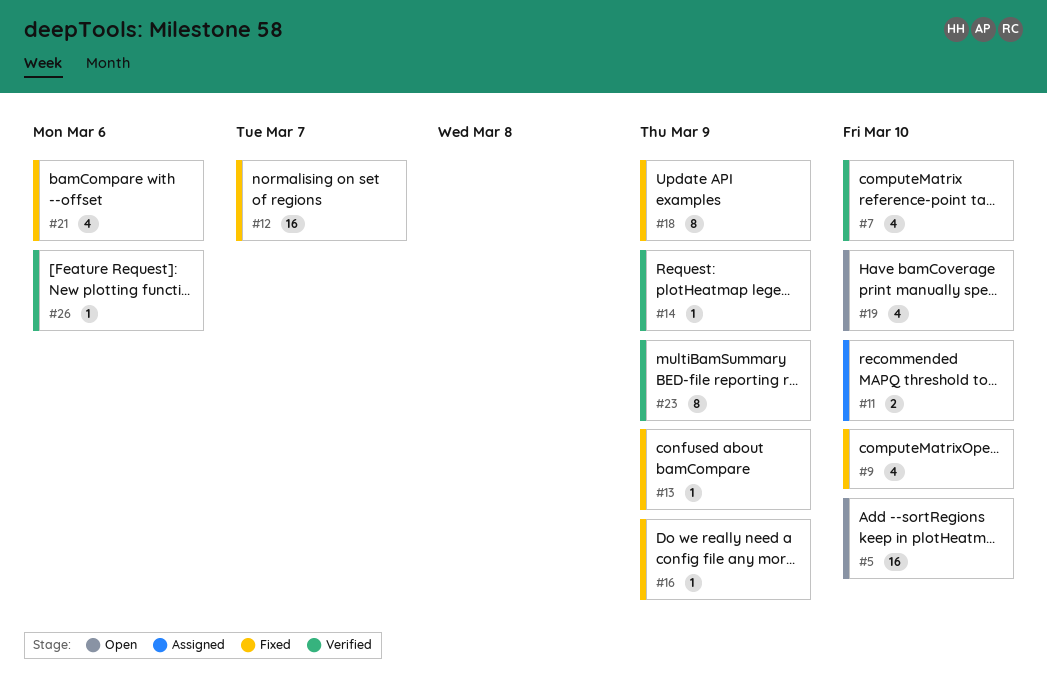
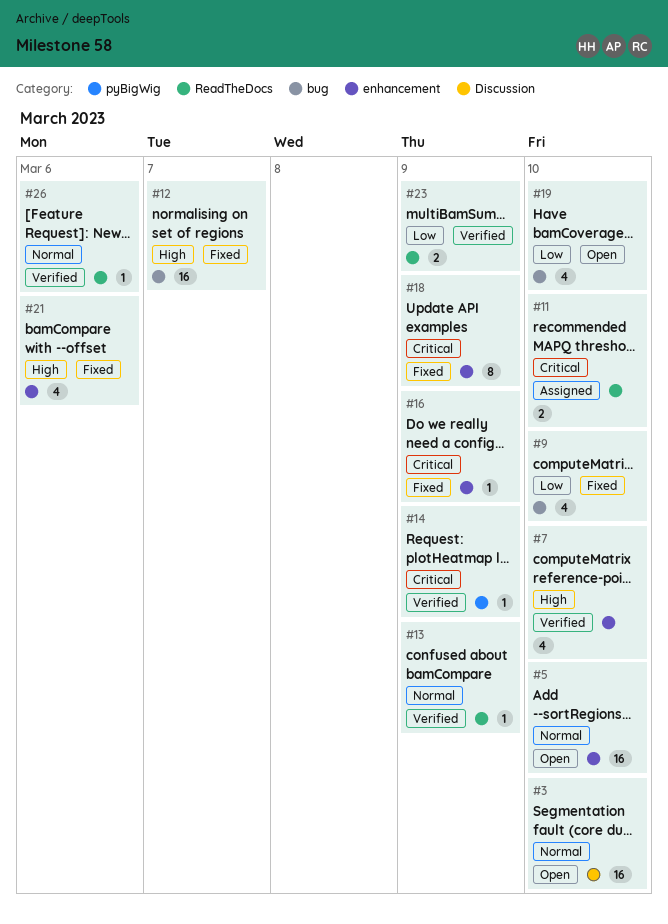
#3: none -> present
#13, status: Fixed -> Verified
#23, estimate: 8 -> 2

